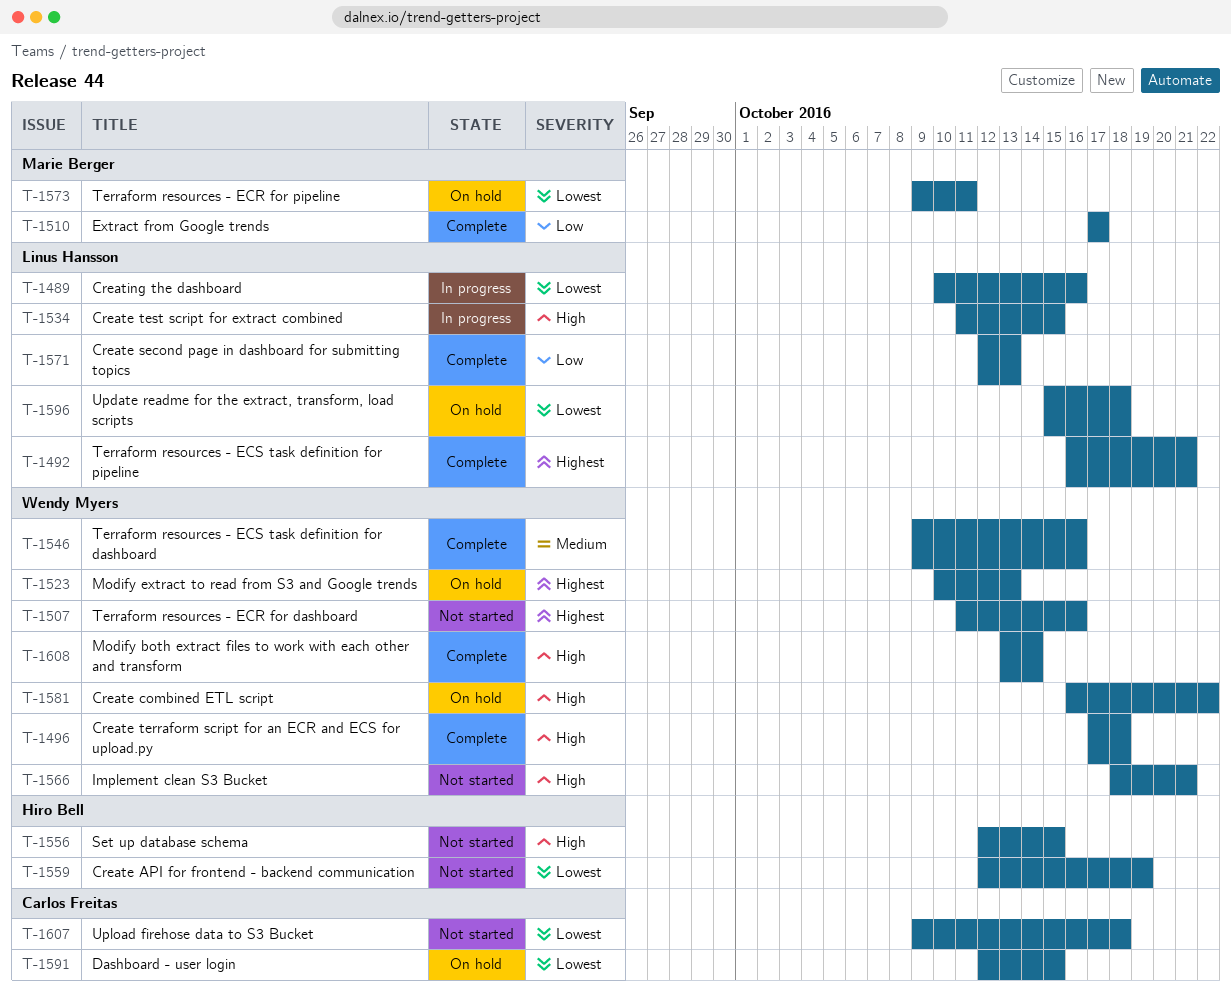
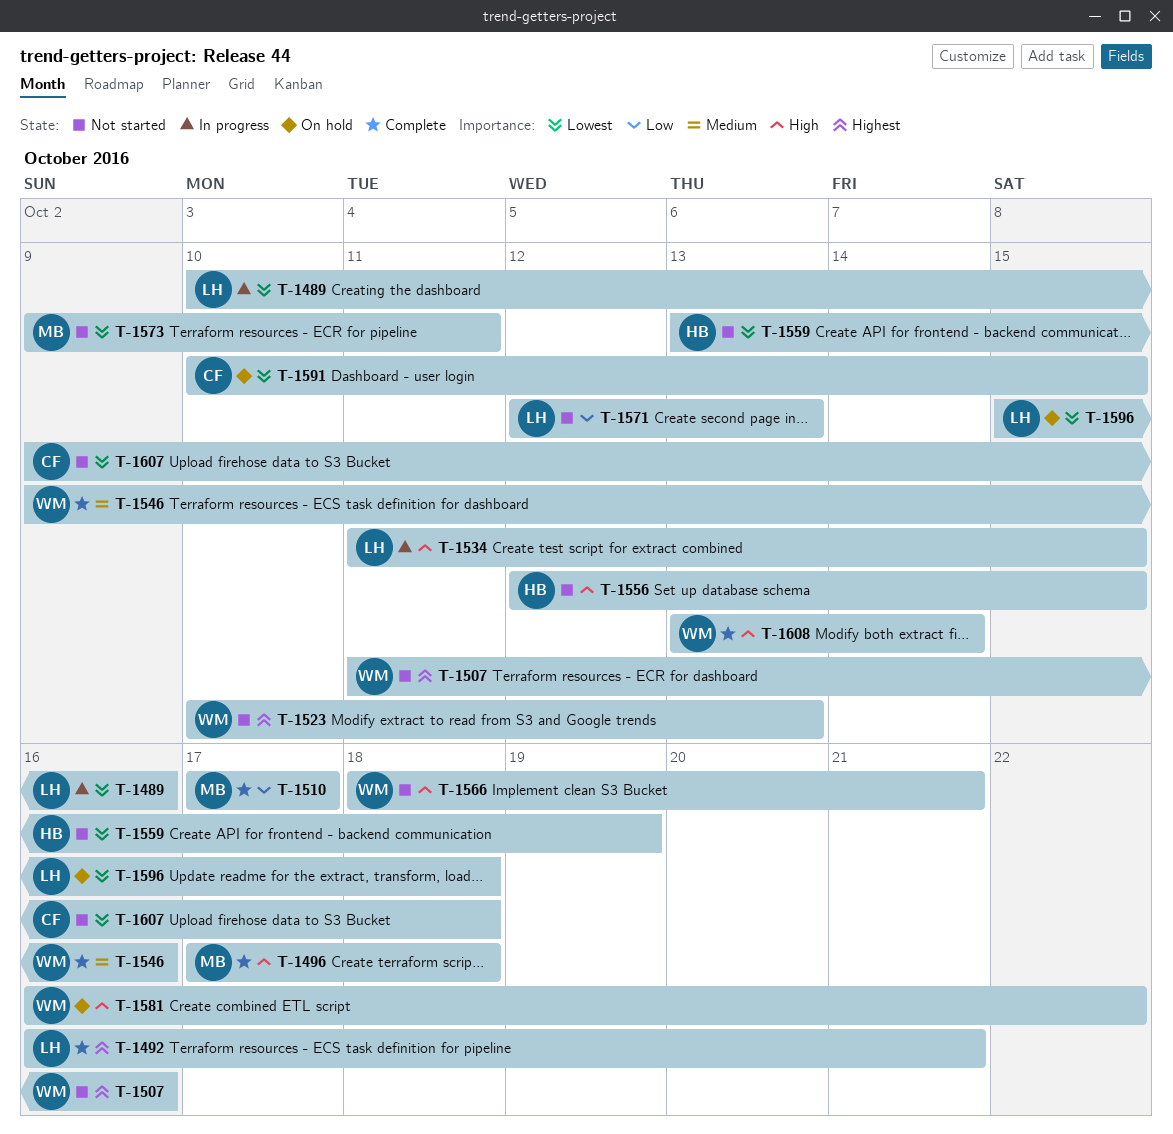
T-1496, owner: Wendy Myers -> Marie Berger
T-1523, status: On hold -> Not started
T-1559, start: Oct 12 -> Oct 13
T-1571, status: Complete -> Not started
T-1573, status: On hold -> Not started
T-1591, start: Oct 12 -> Oct 10

